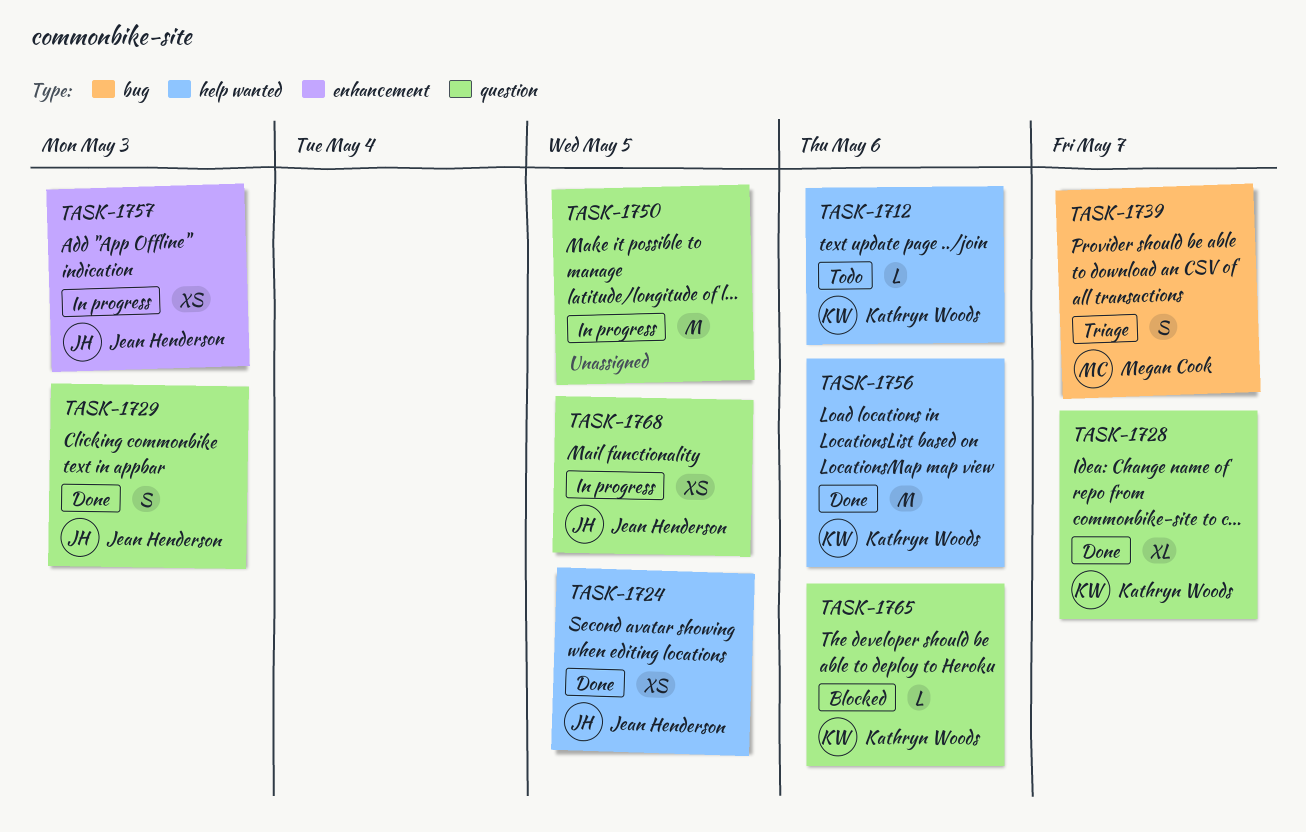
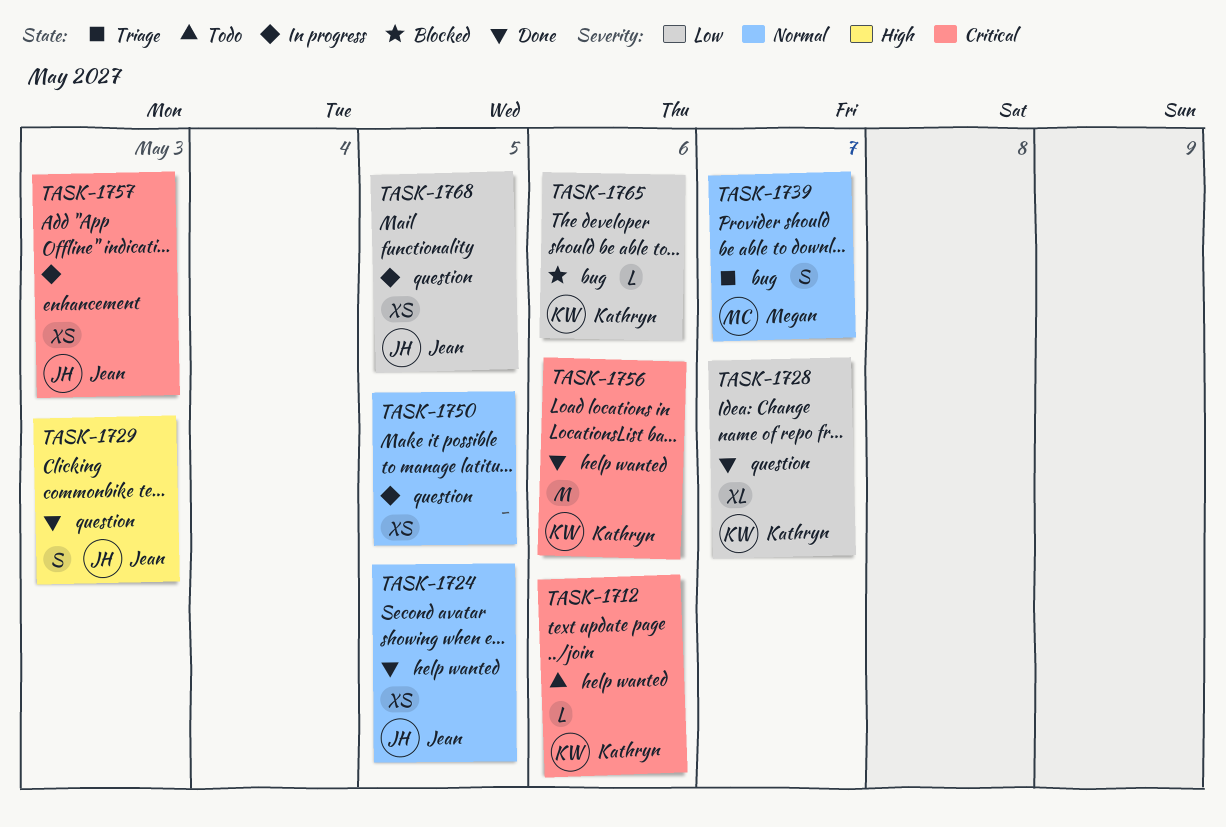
TASK-1750, estimate: M -> XS
TASK-1765, label: question -> bug

